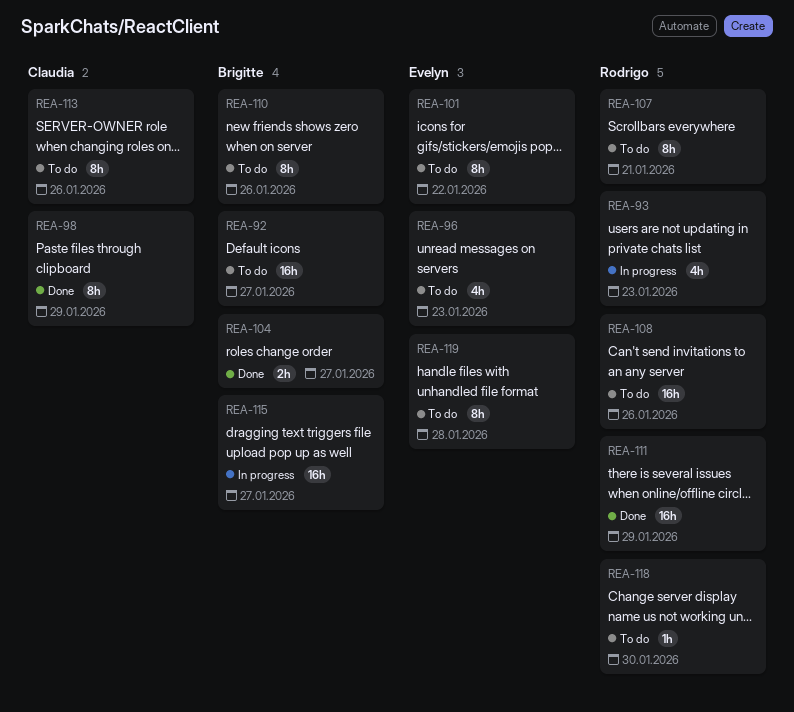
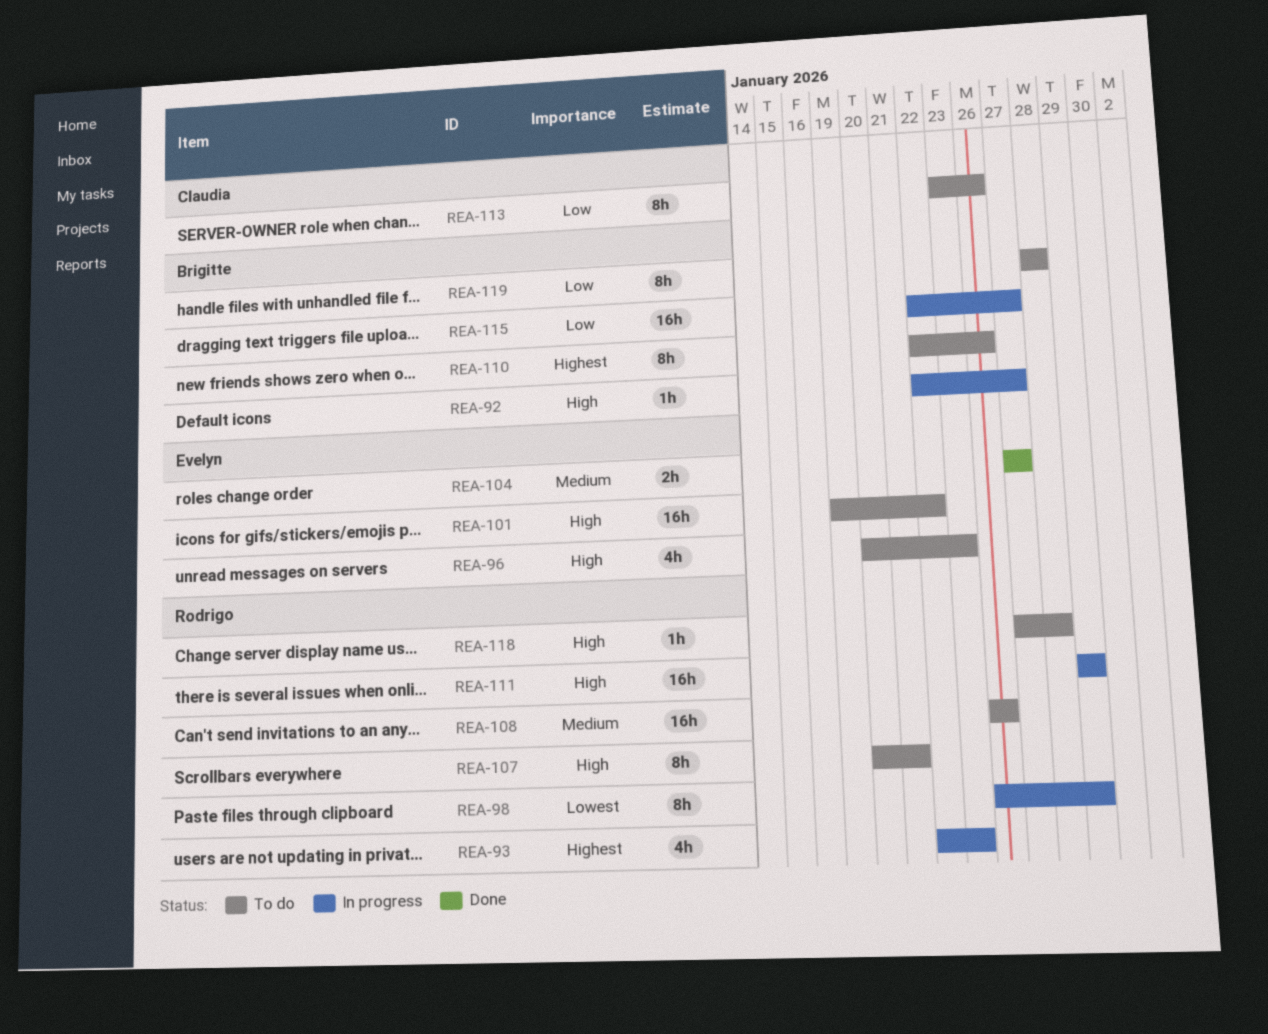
REA-92, status: To do -> In progress
REA-92, estimate: 16h -> 1h
REA-98, status: Done -> In progress
REA-98, owner: Claudia -> Rodrigo
REA-101, estimate: 8h -> 16h
REA-104, owner: Brigitte -> Evelyn
REA-111, status: Done -> In progress
REA-118, due: Jan 30 -> Jan 28
REA-119, owner: Evelyn -> Brigitte

